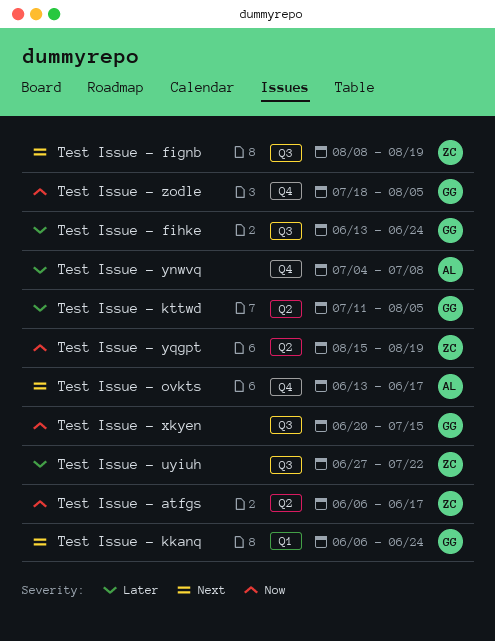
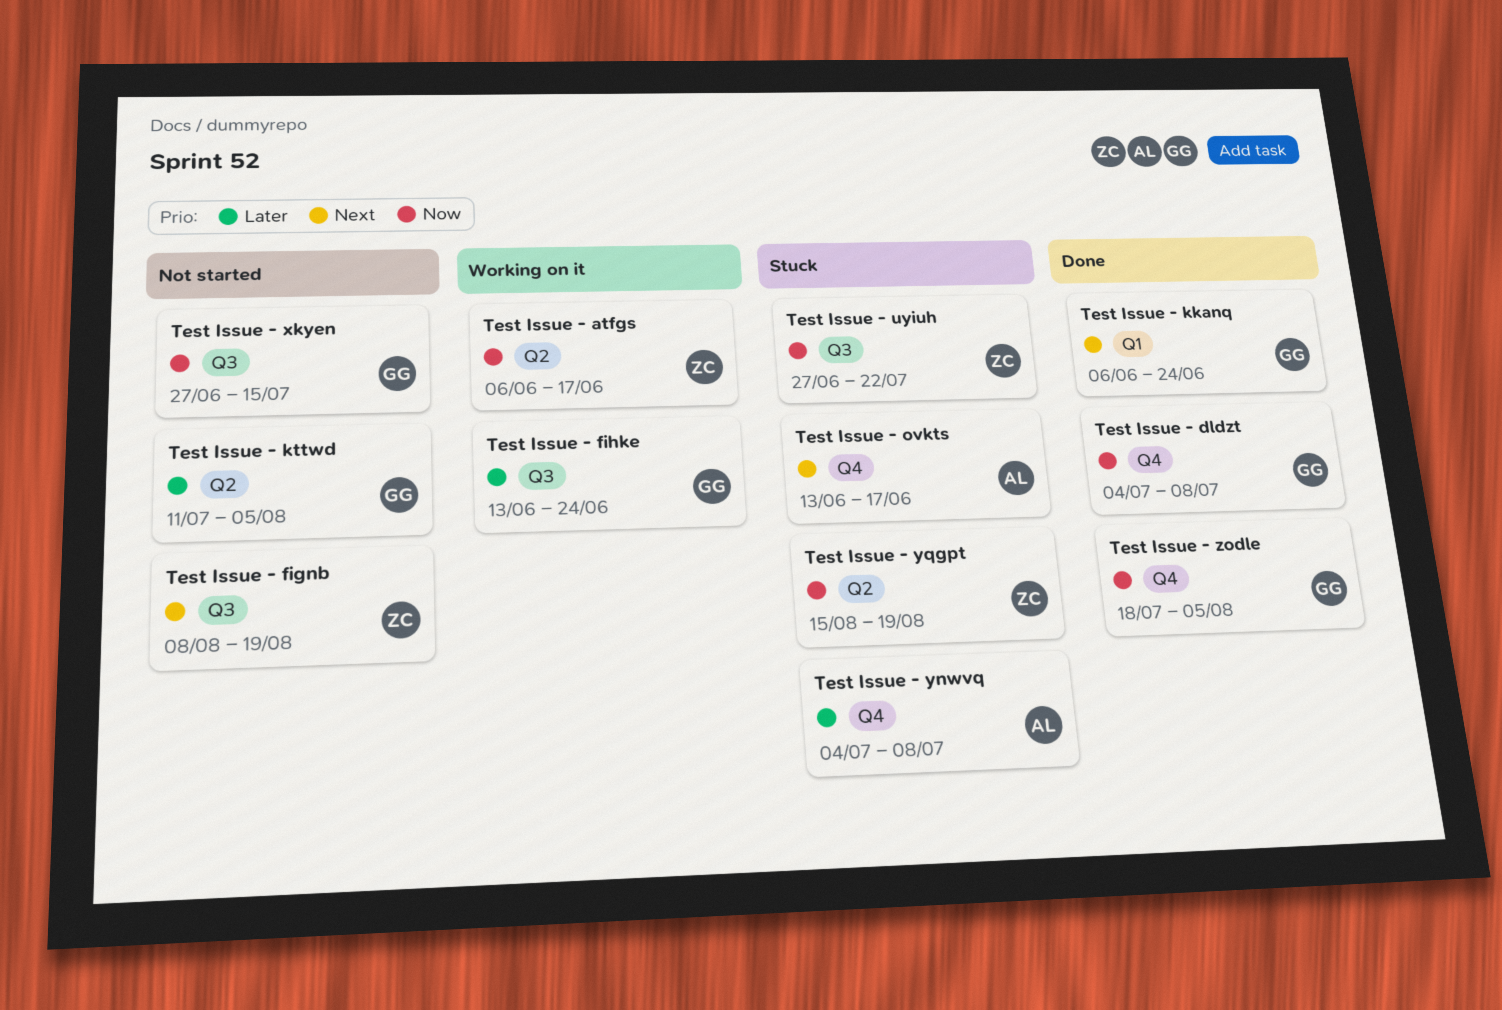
Test Issue - dldzt: none -> present
Test Issue - uyiuh, priority: Later -> Now
Test Issue - xkyen, start: Jun 20 -> Jun 27

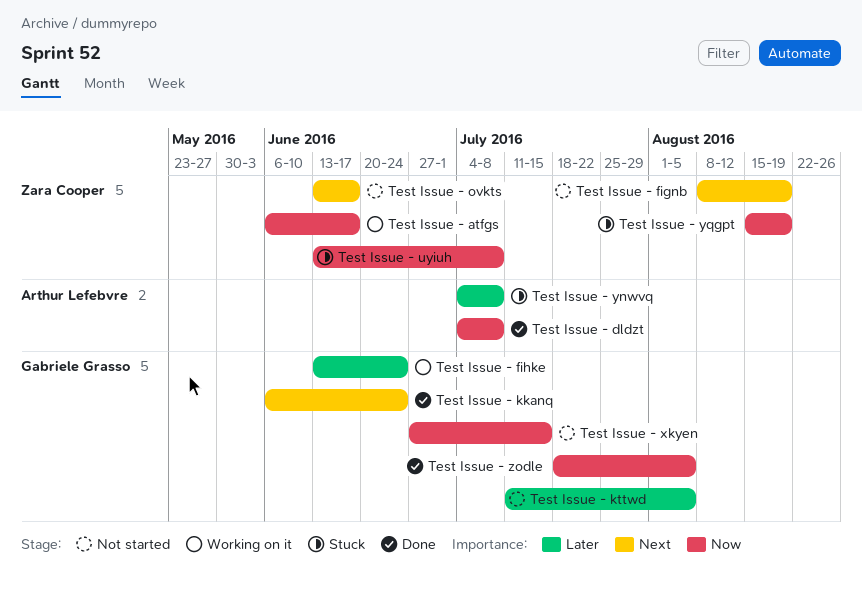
Test Issue - dldzt, owner: Gabriele Grasso -> Arthur Lefebvre
Test Issue - ovkts, status: Stuck -> Not started
Test Issue - ovkts, owner: Arthur Lefebvre -> Zara Cooper
Test Issue - uyiuh, start: Jun 27 -> Jun 13
Test Issue - uyiuh, due: Jul 22 -> Jul 8

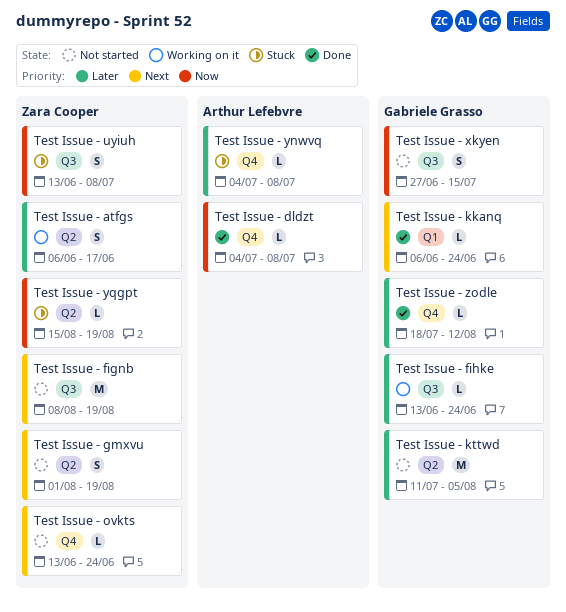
Test Issue - atfgs, priority: Now -> Later
Test Issue - gmxvu: none -> present
Test Issue - ovkts, due: Jun 17 -> Jun 24
Test Issue - zodle, priority: Now -> Later
Test Issue - zodle, due: Aug 5 -> Aug 12

